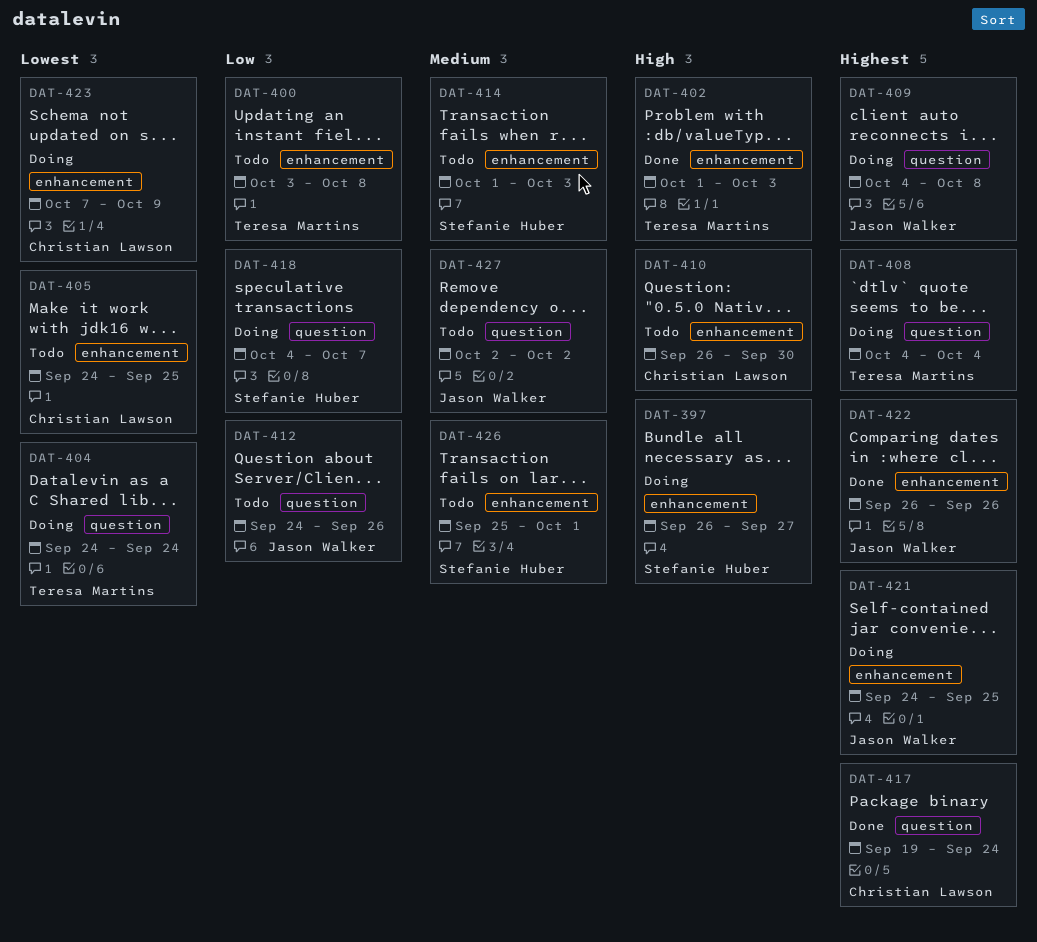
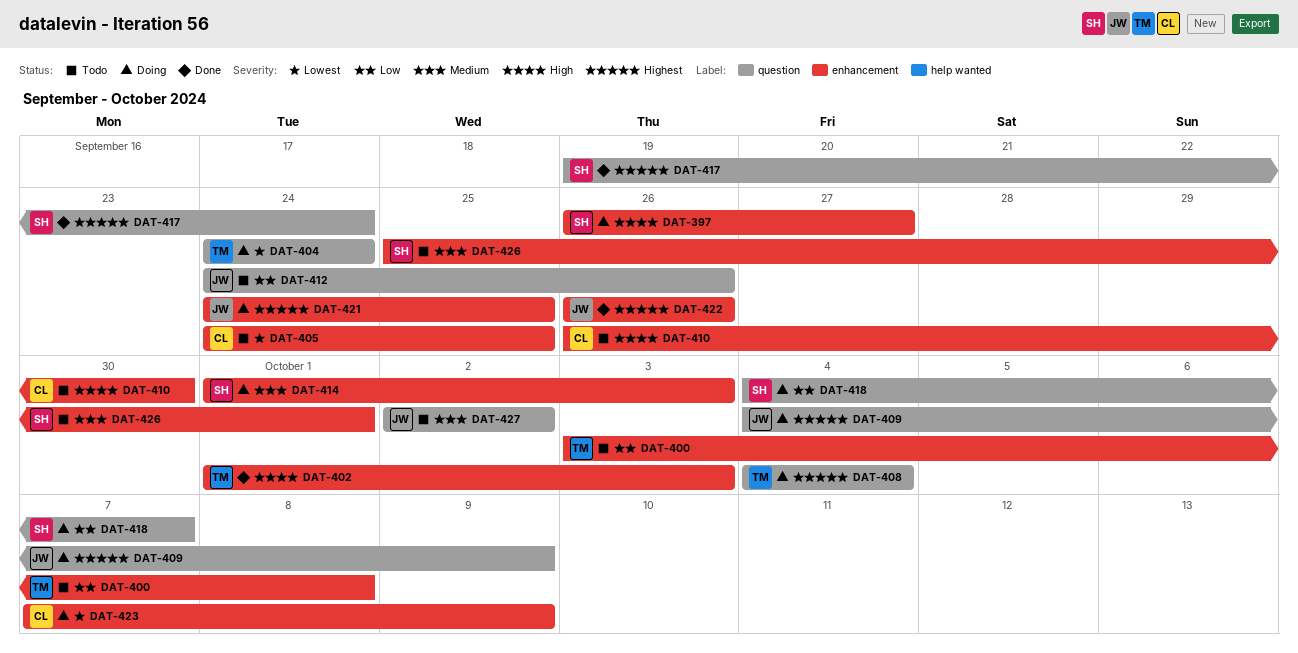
DAT-409, due: Oct 8 -> Oct 9
DAT-414, status: Todo -> Doing
DAT-417, owner: Christian Lawson -> Stefanie Huber

